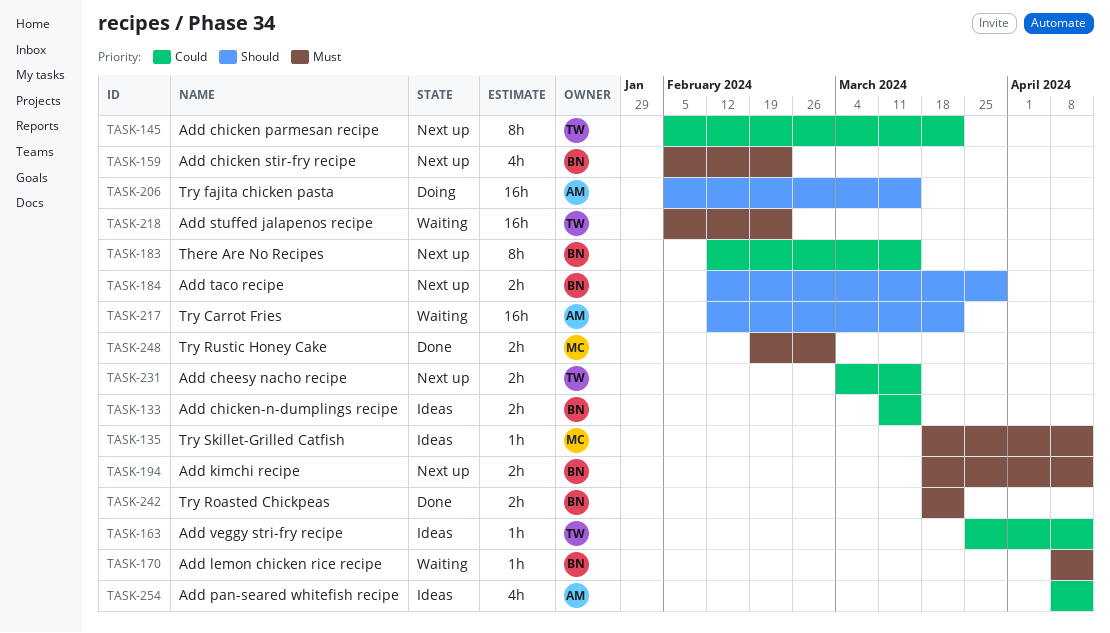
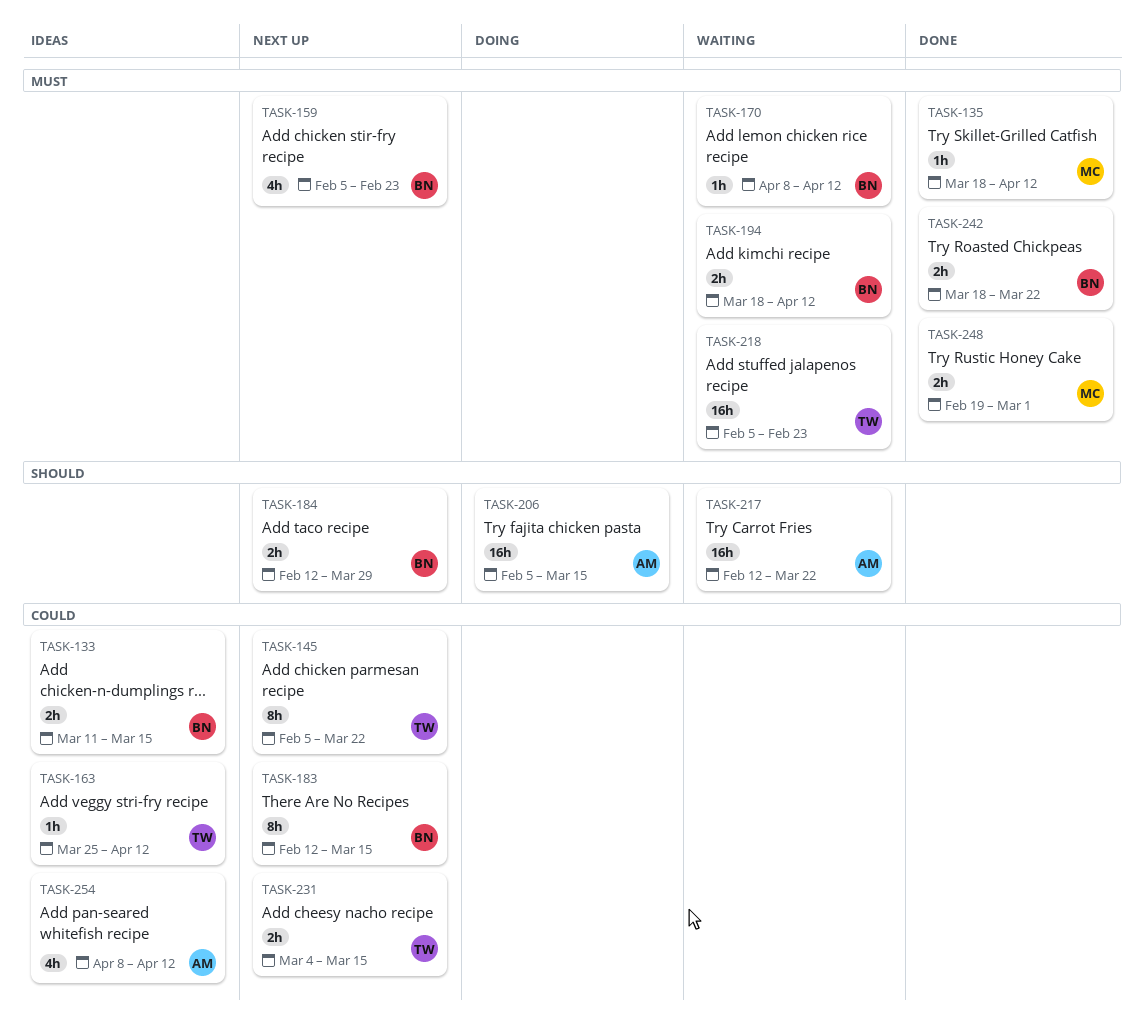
TASK-135, status: Ideas -> Done
TASK-194, status: Next up -> Waiting

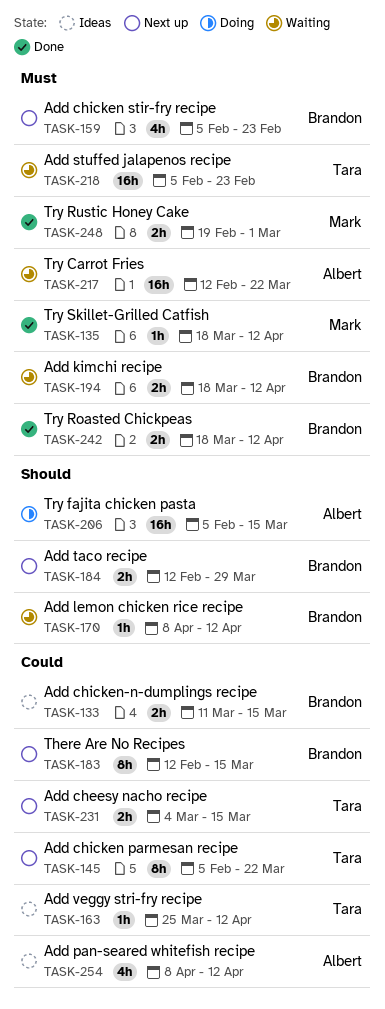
TASK-170, priority: Must -> Should
TASK-217, priority: Should -> Must
TASK-242, due: Mar 22 -> Apr 12

